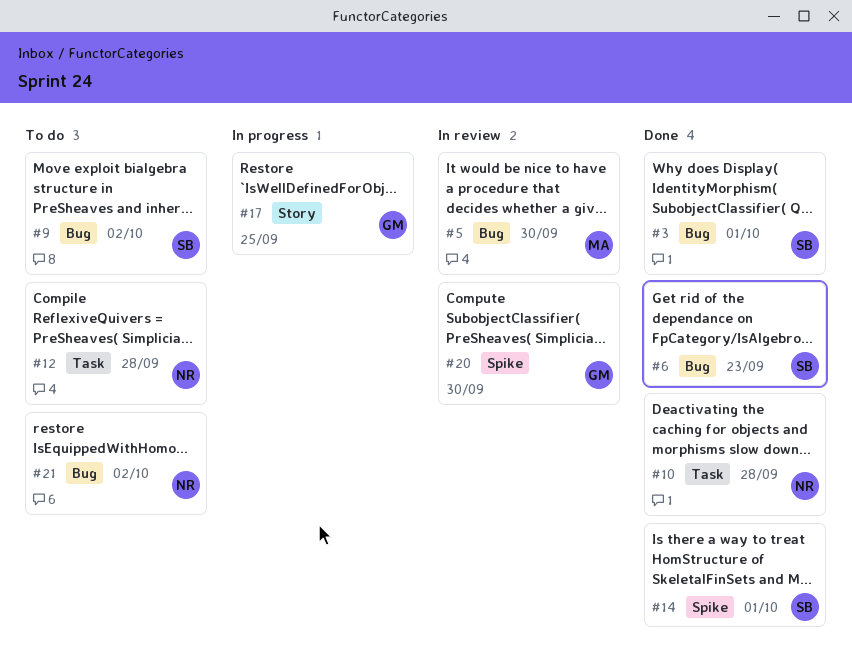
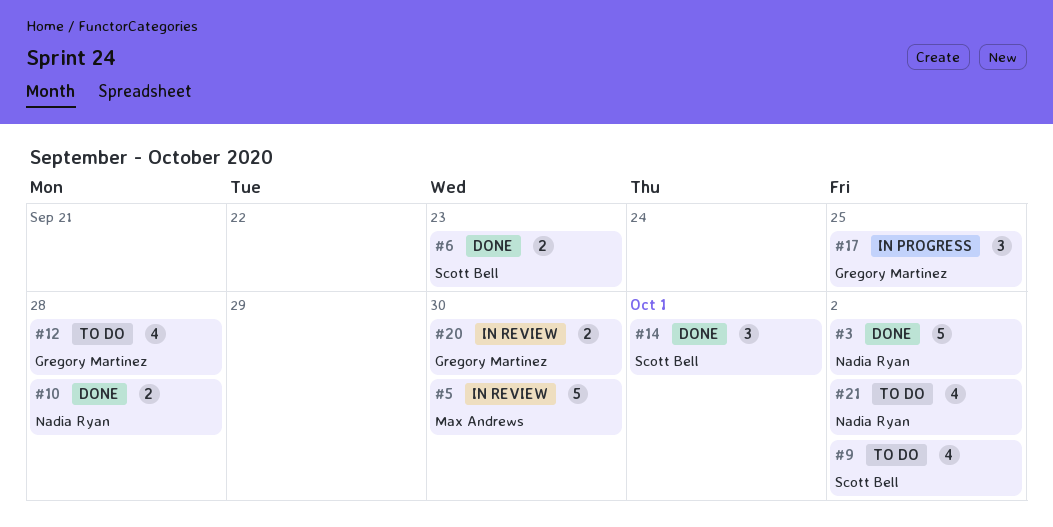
#3, owner: Scott Bell -> Nadia Ryan
#3, due: Oct 1 -> Oct 2
#12, owner: Nadia Ryan -> Gregory Martinez

